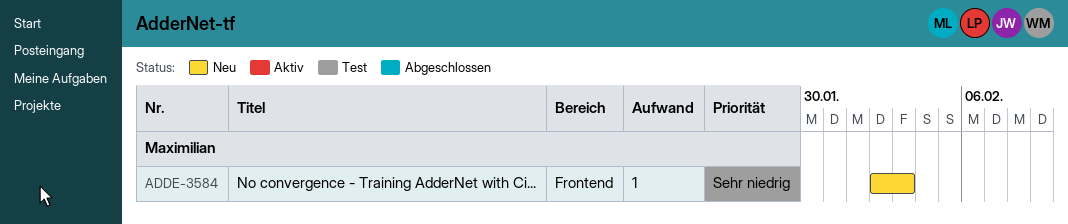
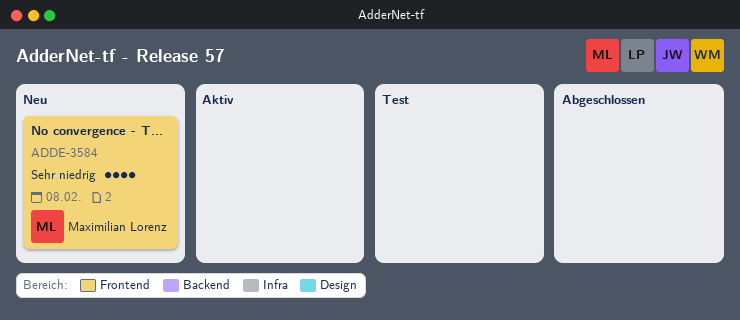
ADDE-3584, estimate: 1 -> 4
ADDE-3584, due: Feb 3 -> Feb 8

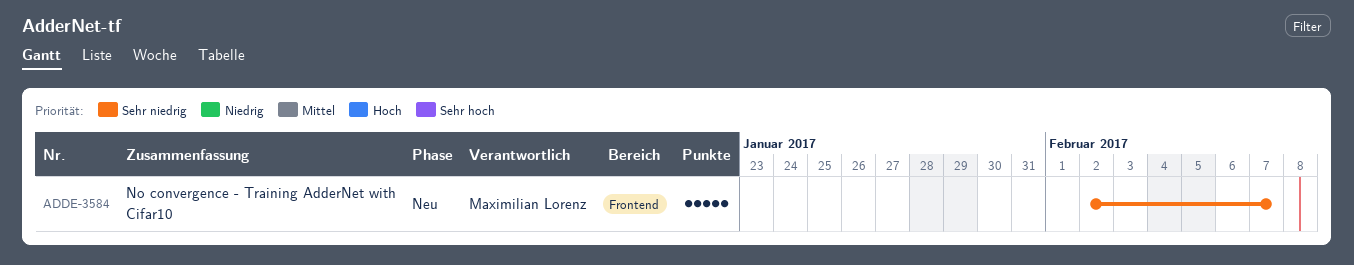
ADDE-3584, estimate: 4 -> 5
ADDE-3584, due: Feb 8 -> Feb 7

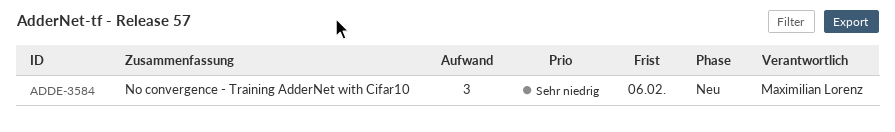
ADDE-3584, estimate: 5 -> 3
ADDE-3584, due: Feb 7 -> Feb 6

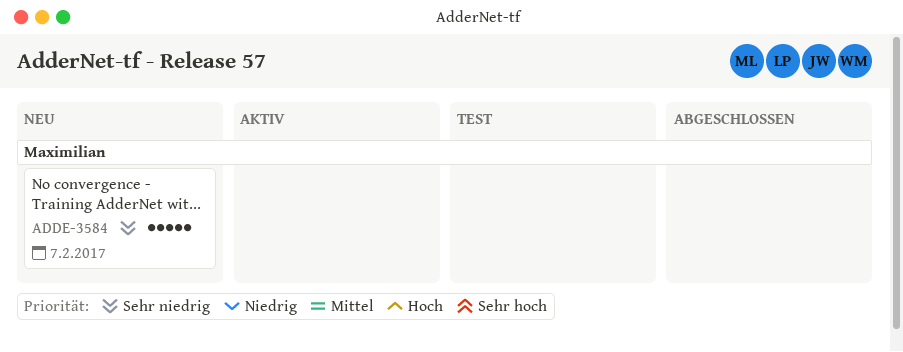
ADDE-3584, estimate: 3 -> 5
ADDE-3584, due: Feb 6 -> Feb 7

